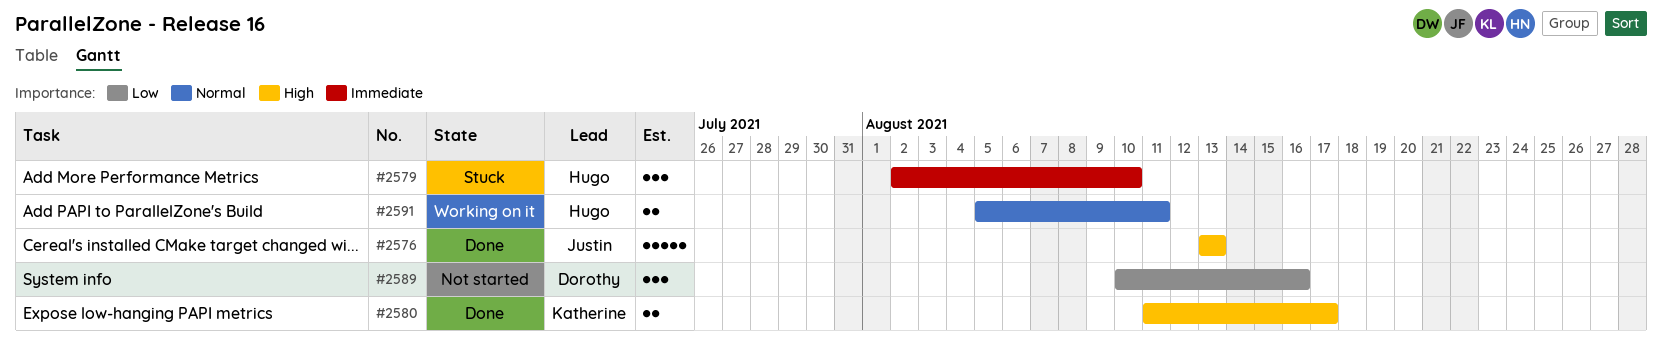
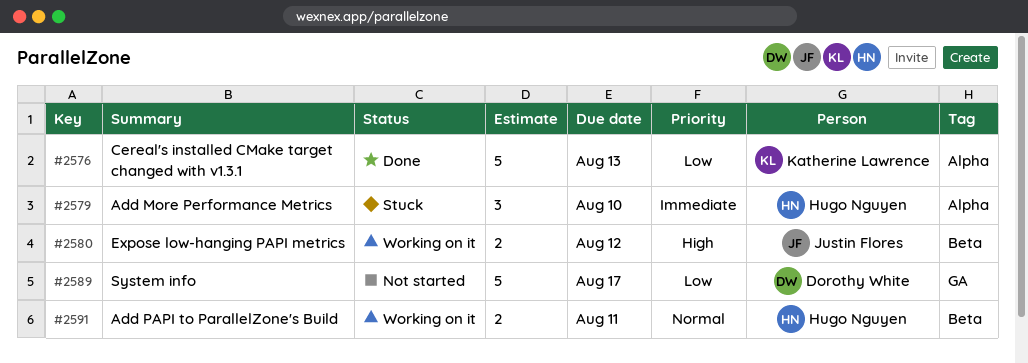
#2576, owner: Justin Flores -> Katherine Lawrence
#2576, priority: High -> Low
#2580, status: Done -> Working on it
#2580, owner: Katherine Lawrence -> Justin Flores
#2580, due: Aug 17 -> Aug 12
#2589, estimate: 3 -> 5
#2589, due: Aug 16 -> Aug 17

